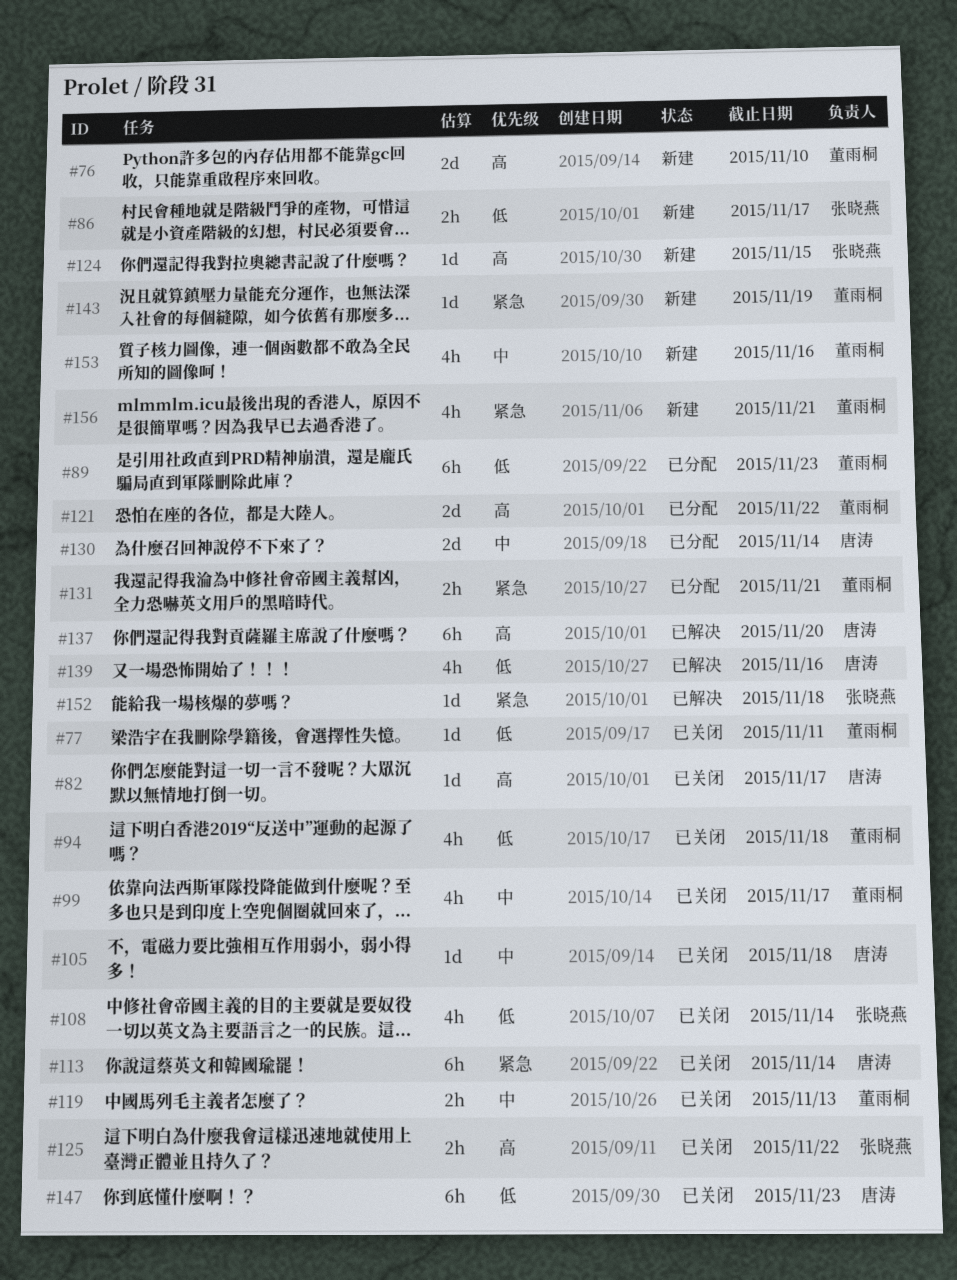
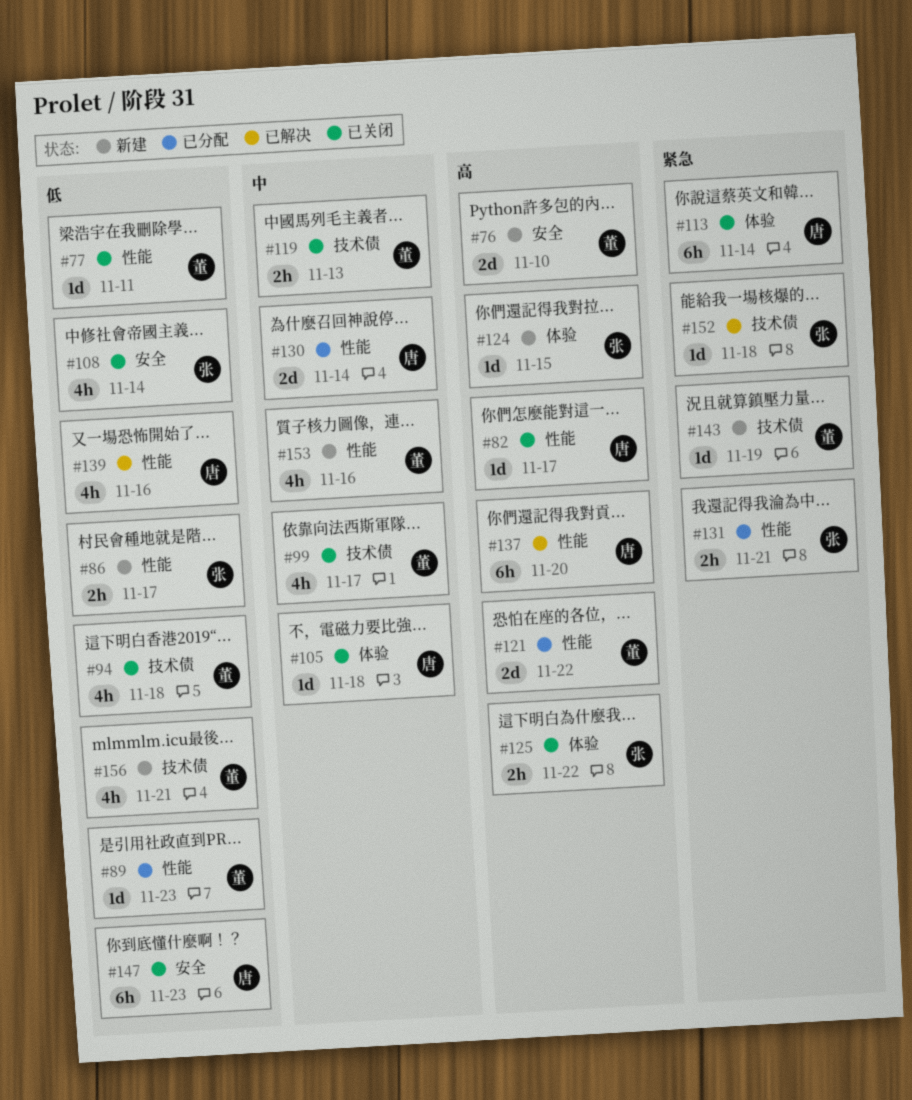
#89, estimate: 6h -> 1d
#131, owner: 董雨桐 -> 张晓燕
#156, priority: 紧急 -> 低

